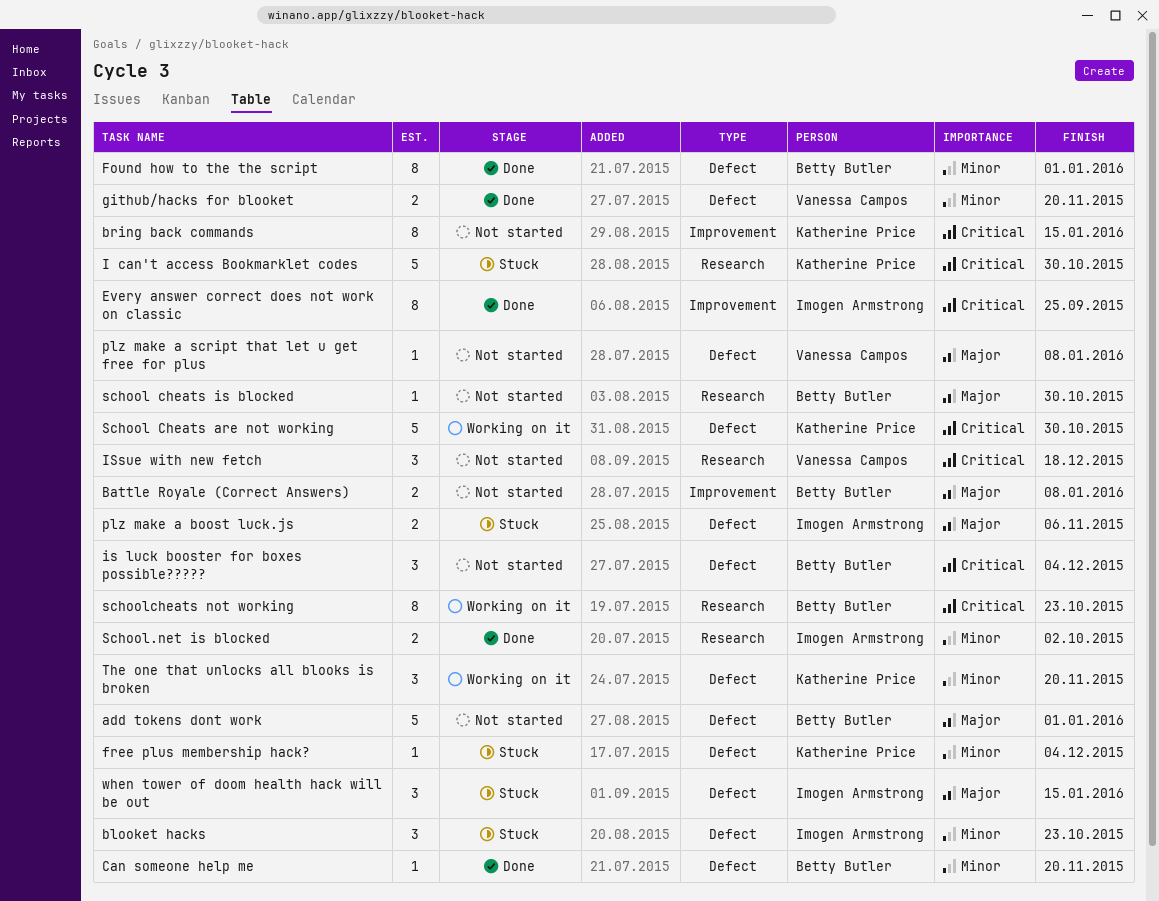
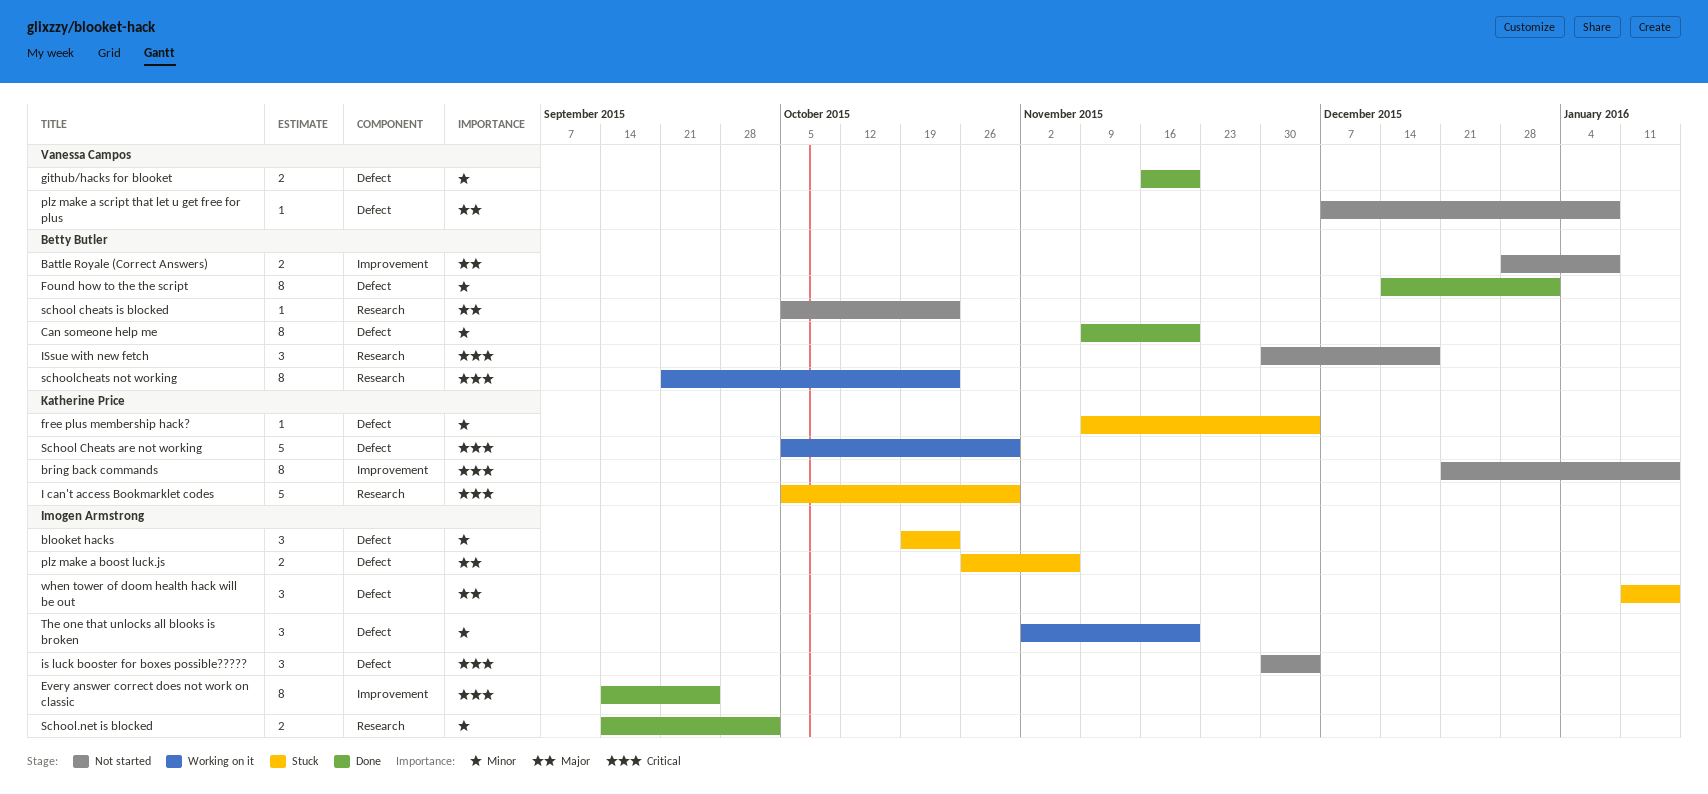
add tokens dont work: present -> none
Can someone help me, estimate: 1 -> 8
is luck booster for boxes possible?????, owner: Betty Butler -> Imogen Armstrong
ISsue with new fetch, owner: Vanessa Campos -> Betty Butler
school cheats is blocked, due: Oct 30 -> Oct 23
The one that unlocks all blooks is broken, owner: Katherine Price -> Imogen Armstrong

